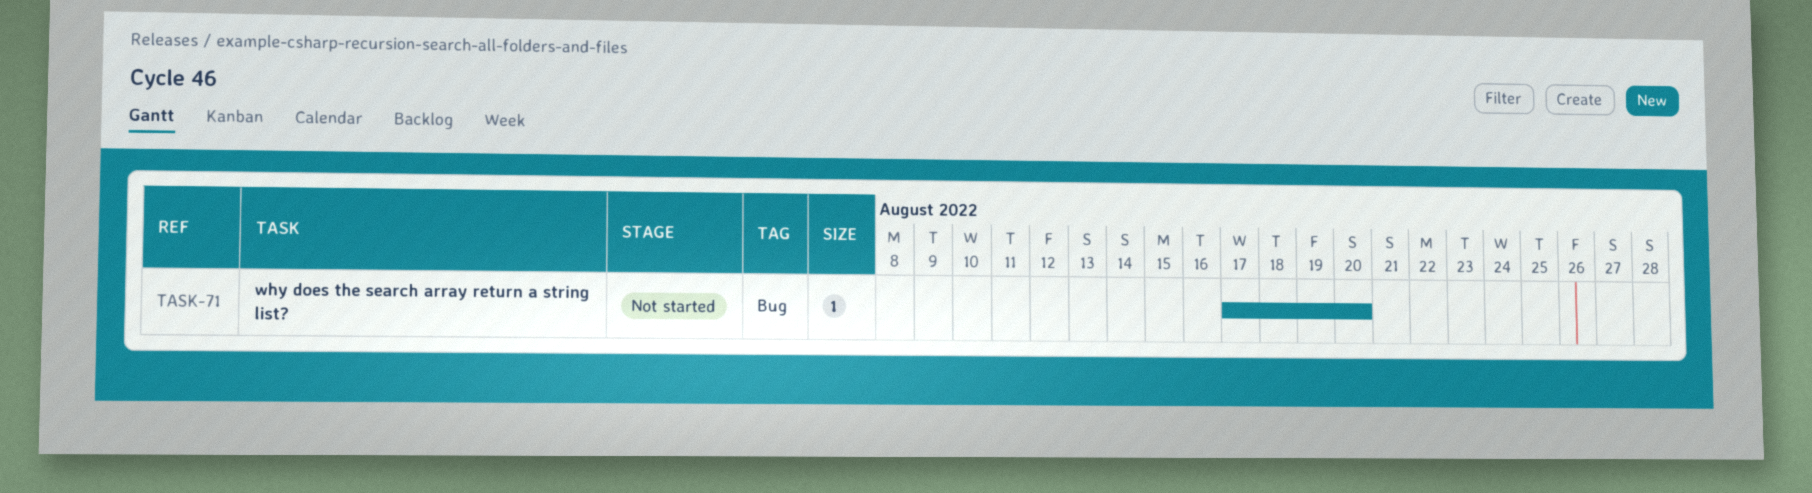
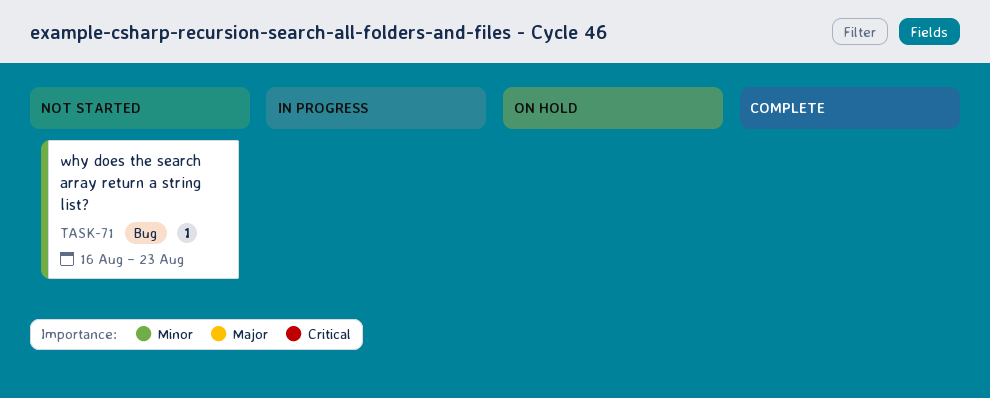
TASK-71, start: Aug 17 -> Aug 16
TASK-71, due: Aug 20 -> Aug 23

